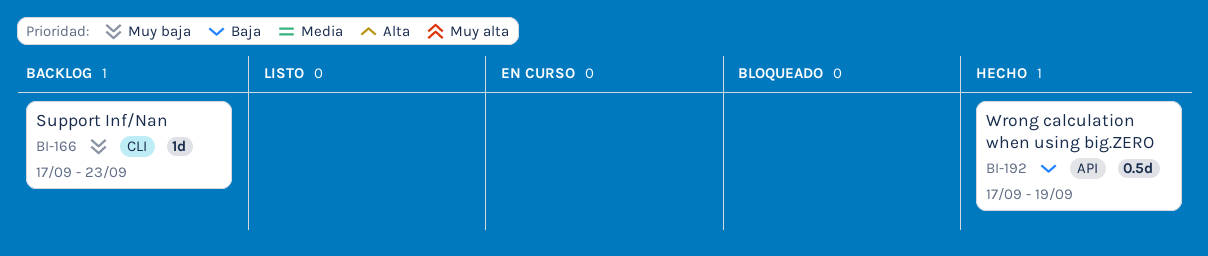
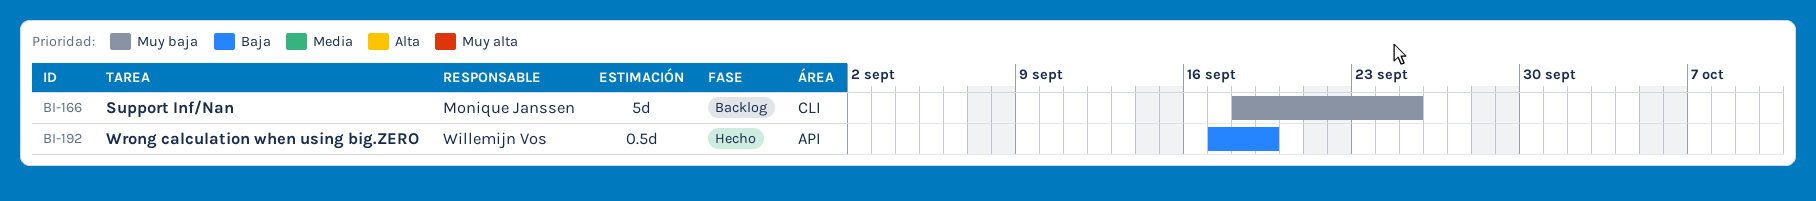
BI-166, estimate: 1d -> 5d
BI-166, start: Sep 17 -> Sep 18
BI-166, due: Sep 23 -> Sep 25

